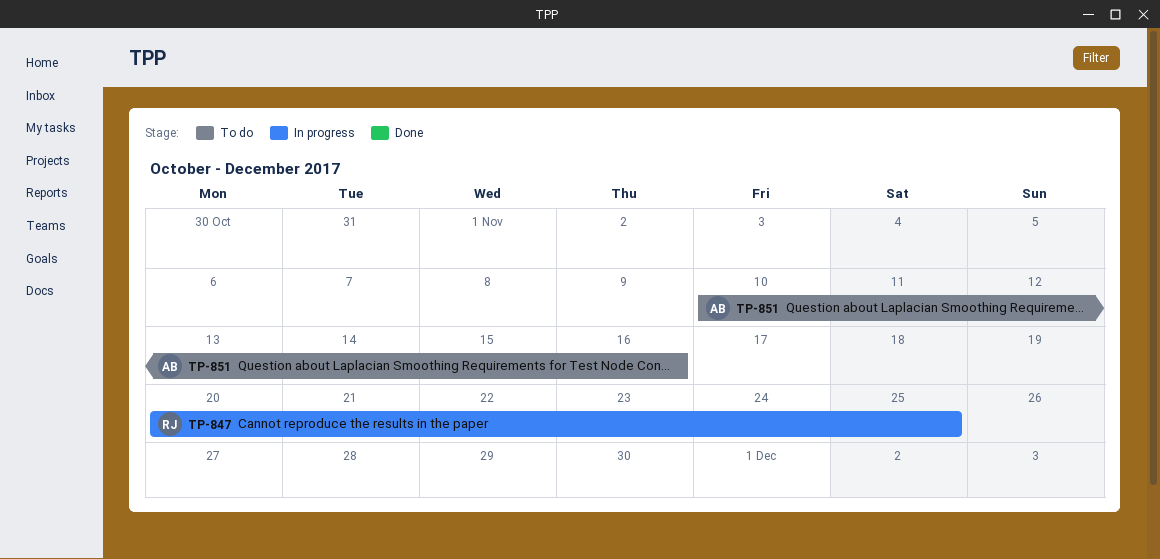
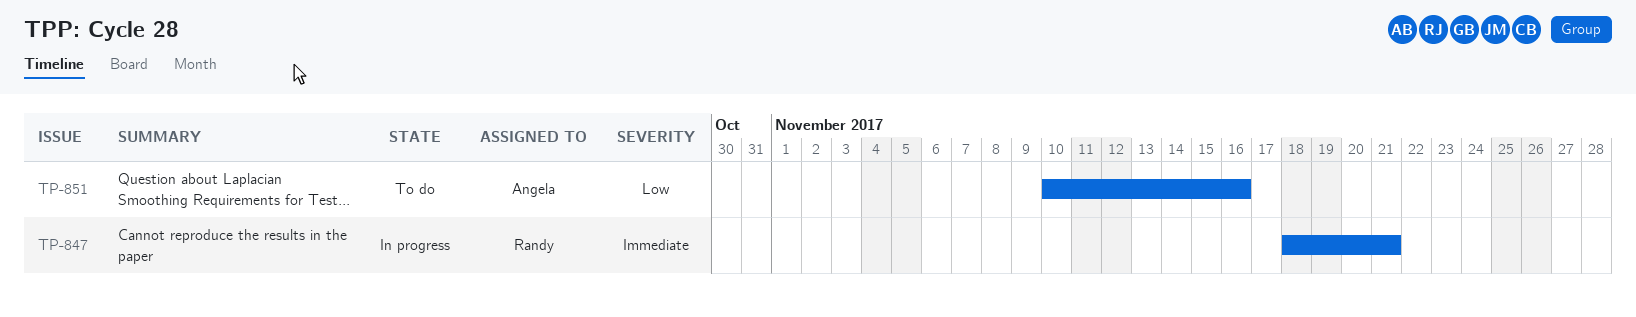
TP-847, start: Nov 20 -> Nov 18
TP-847, due: Nov 25 -> Nov 21

